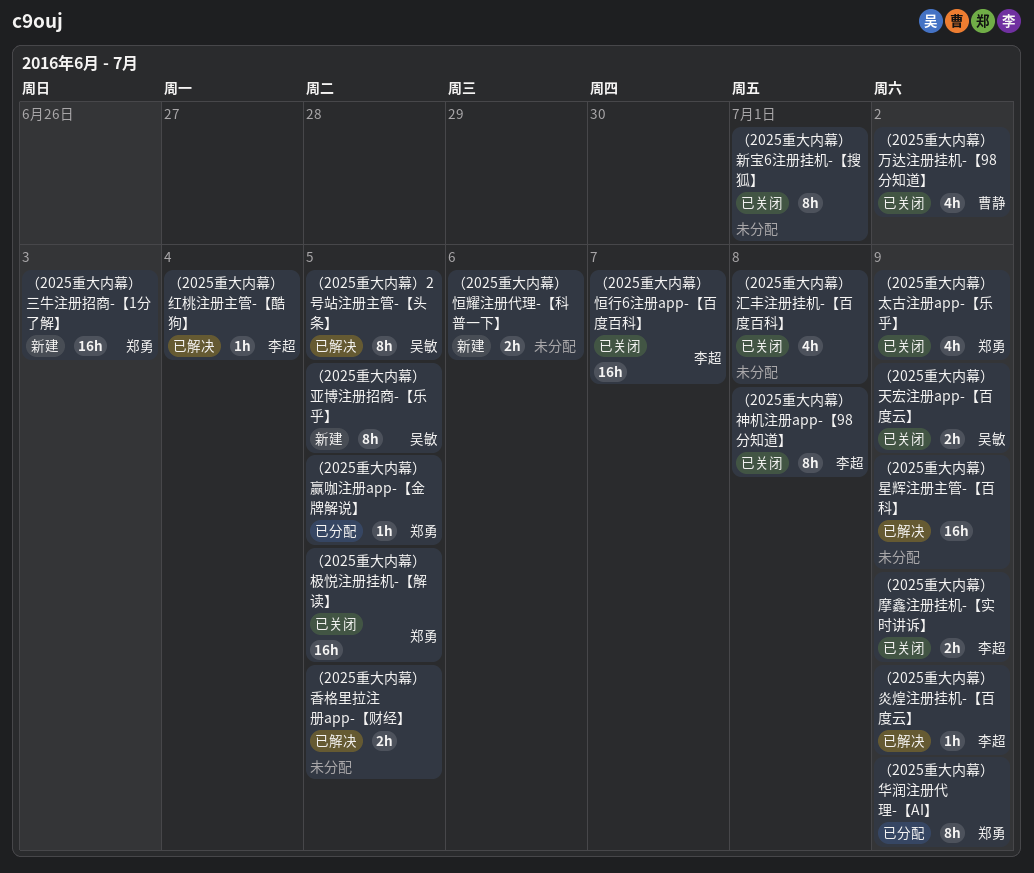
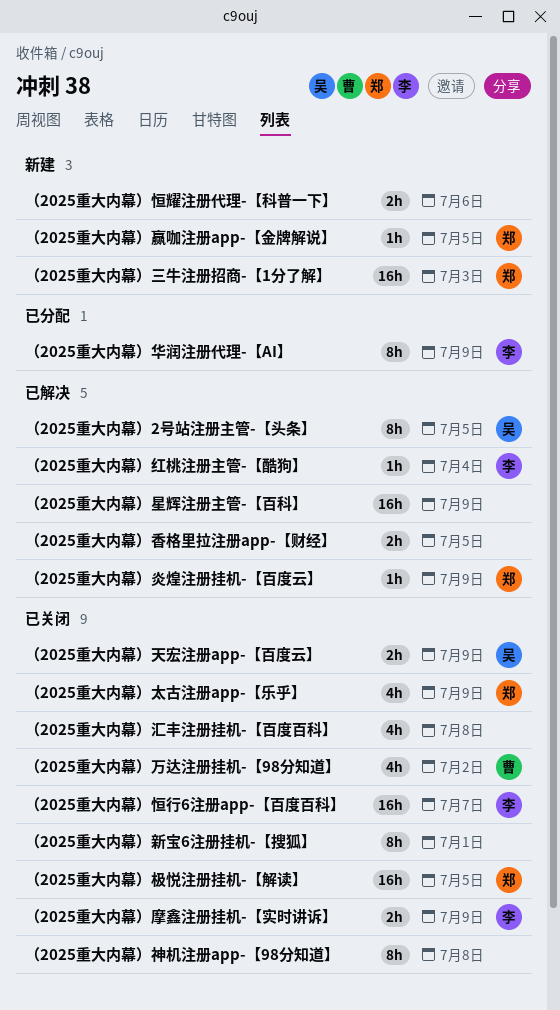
（2025重大内幕）亚博注册招商-【乐乎】: present -> none
（2025重大内幕）华润注册代理-【AI】, owner: 郑勇 -> 李超
（2025重大内幕）炎煌注册挂机-【百度云】, owner: 李超 -> 郑勇
（2025重大内幕）神机注册app-【98分知道】, owner: 李超 -> none
（2025重大内幕）赢咖注册app-【金牌解说】, status: 已分配 -> 新建

